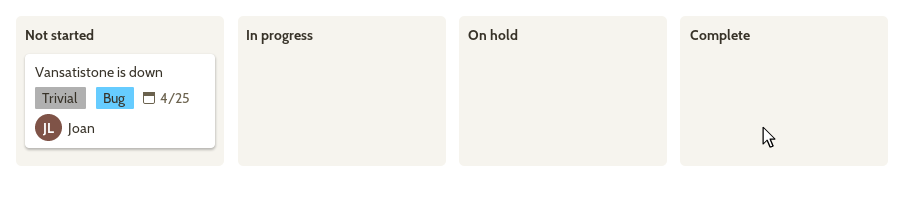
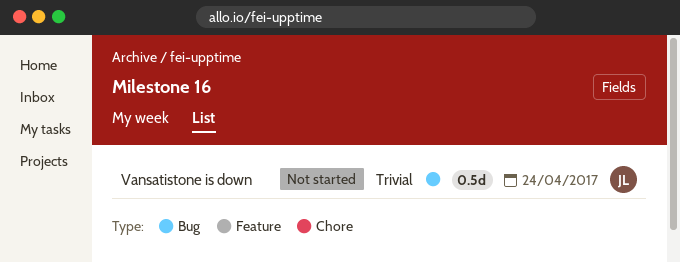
Vansatistone is down, due: Apr 25 -> Apr 24

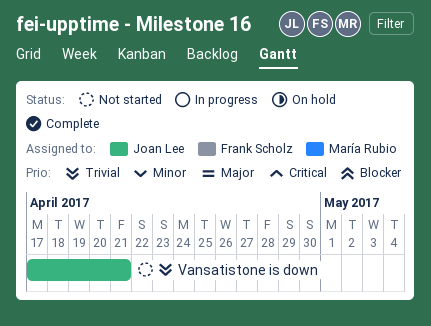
Vansatistone is down, due: Apr 24 -> Apr 21

